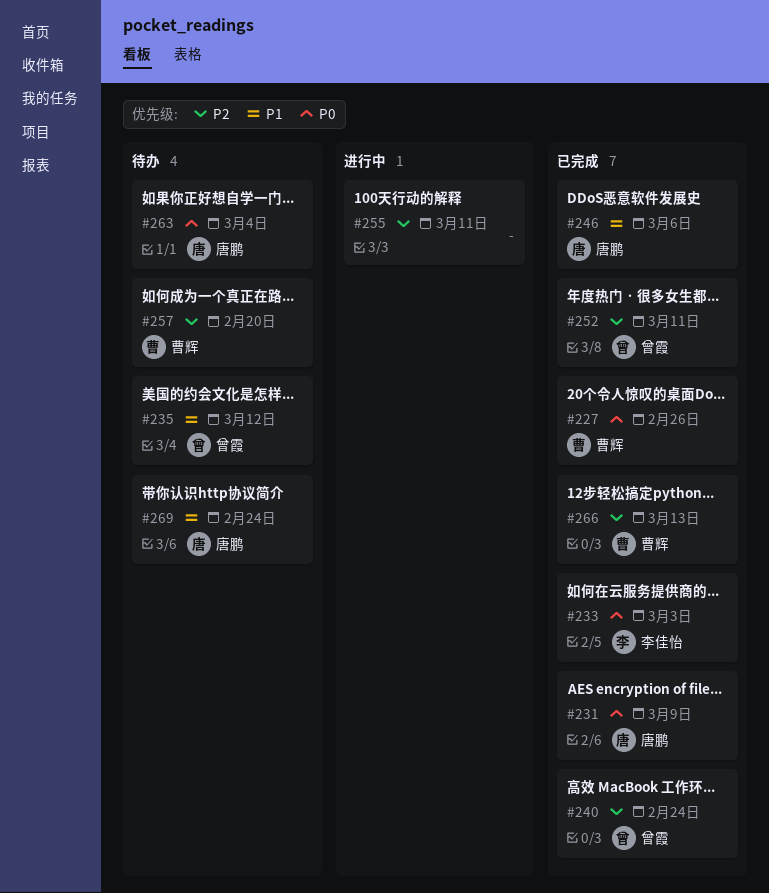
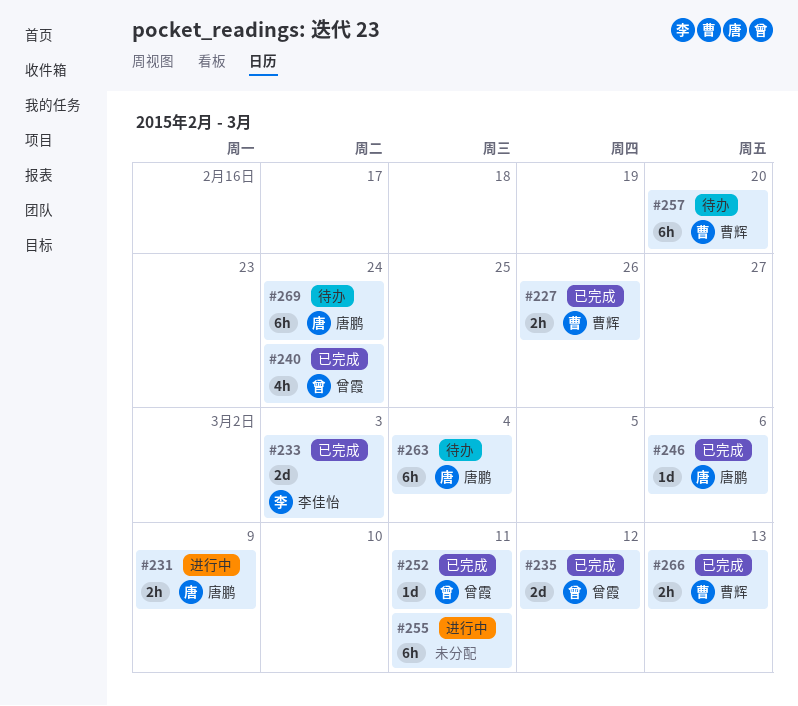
#231, status: 已完成 -> 进行中
#235, status: 待办 -> 已完成

